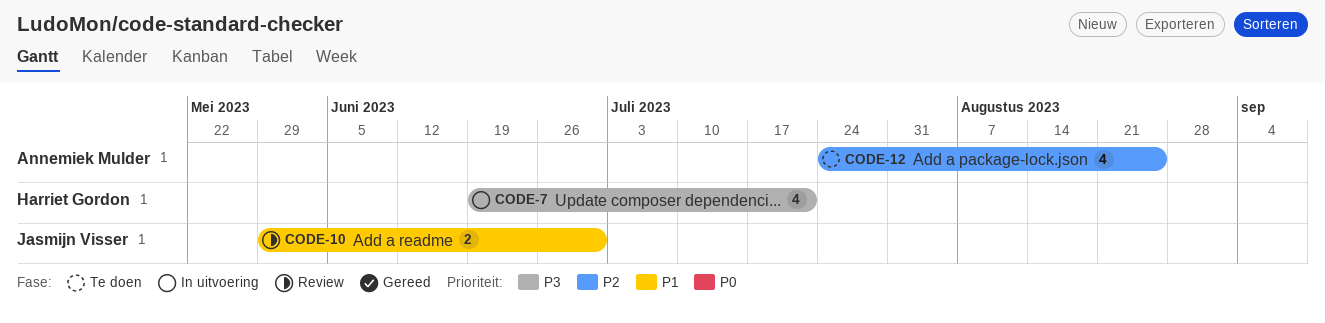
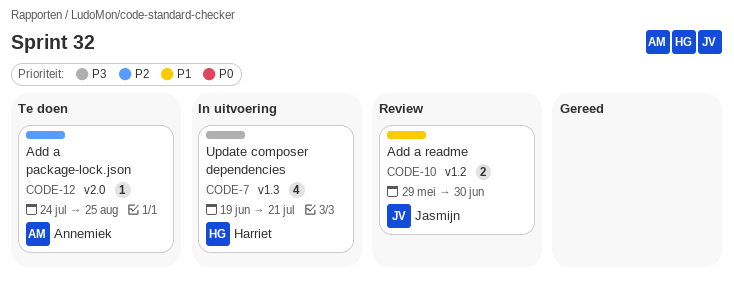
CODE-12, estimate: 4 -> 1

